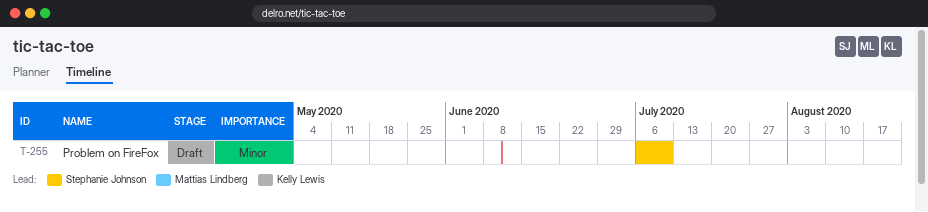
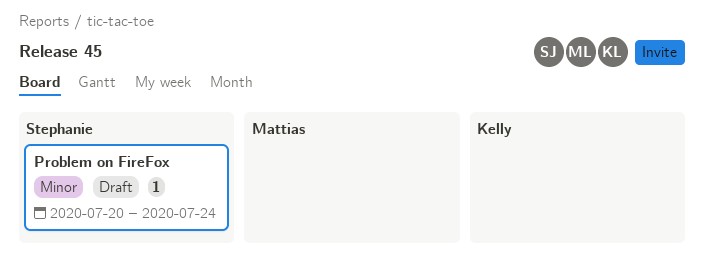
Problem on FireFox, start: Jul 6 -> Jul 20
Problem on FireFox, due: Jul 10 -> Jul 24

